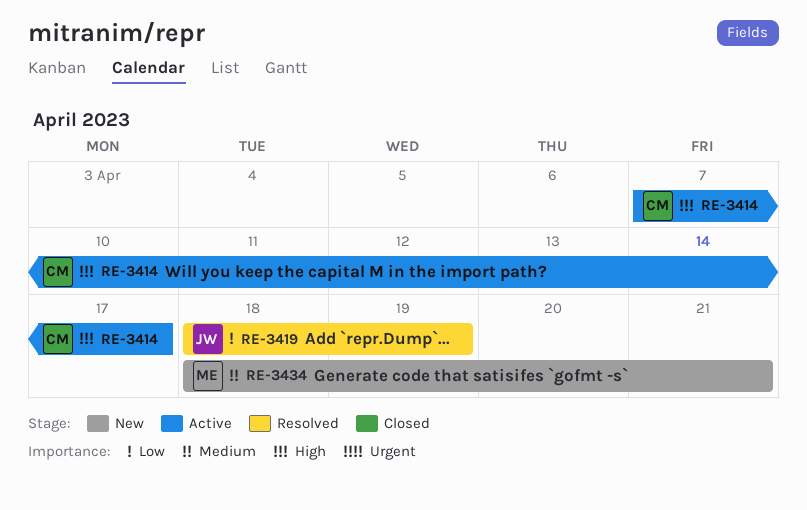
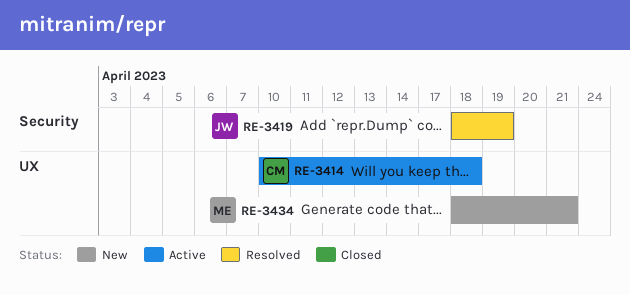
RE-3414, start: Apr 7 -> Apr 10
RE-3414, due: Apr 17 -> Apr 18

